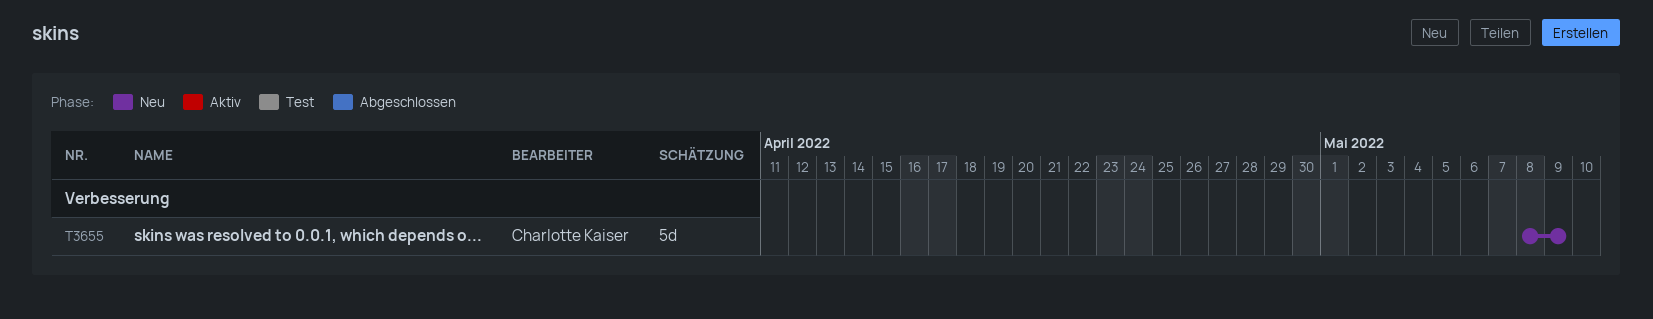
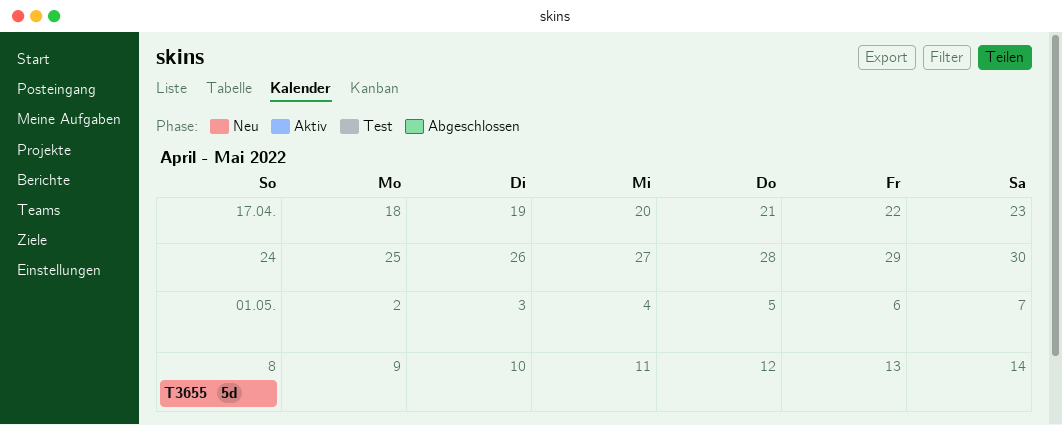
T3655, due: May 9 -> May 8

